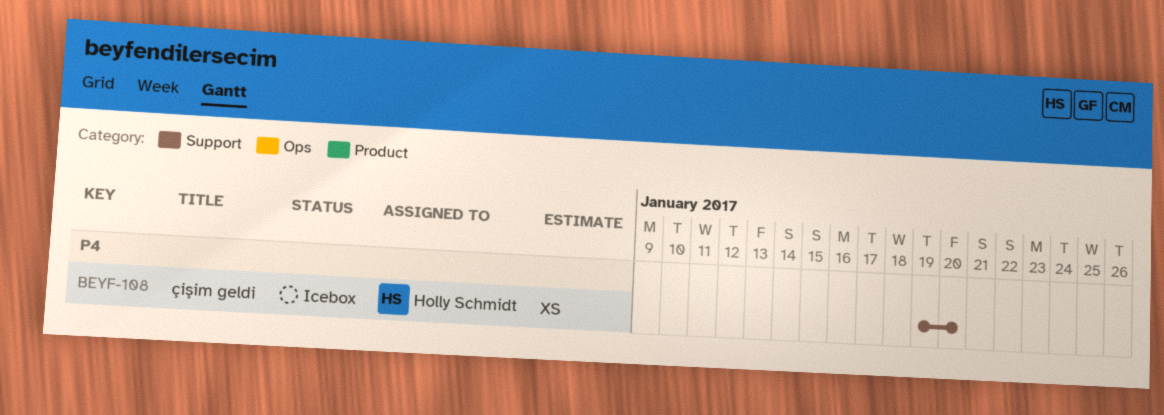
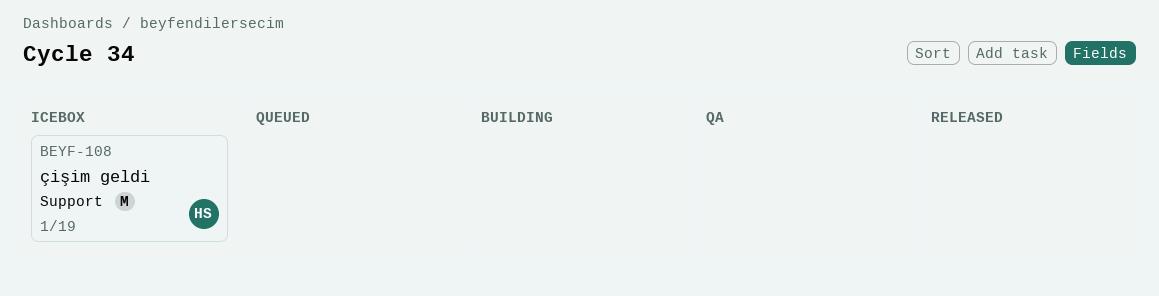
BEYF-108, estimate: XS -> M
BEYF-108, due: Jan 20 -> Jan 19

